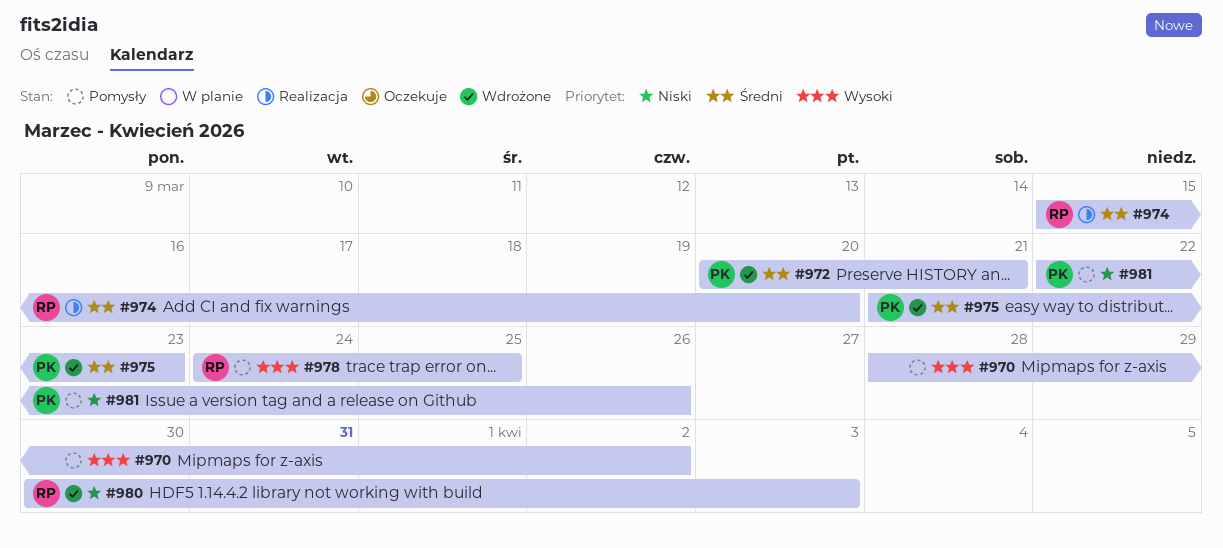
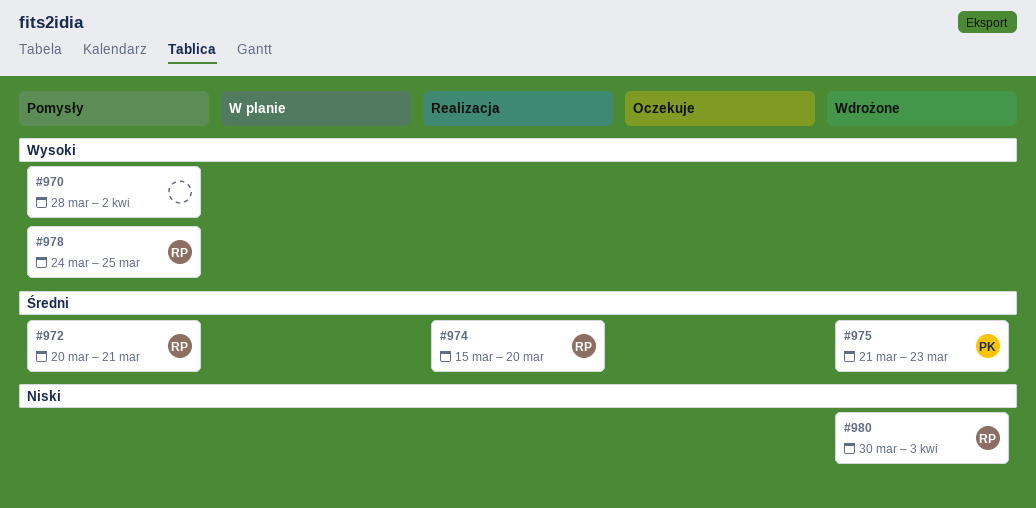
#972, status: Wdrożone -> Pomysły
#972, owner: PK -> RP
#981: present -> none

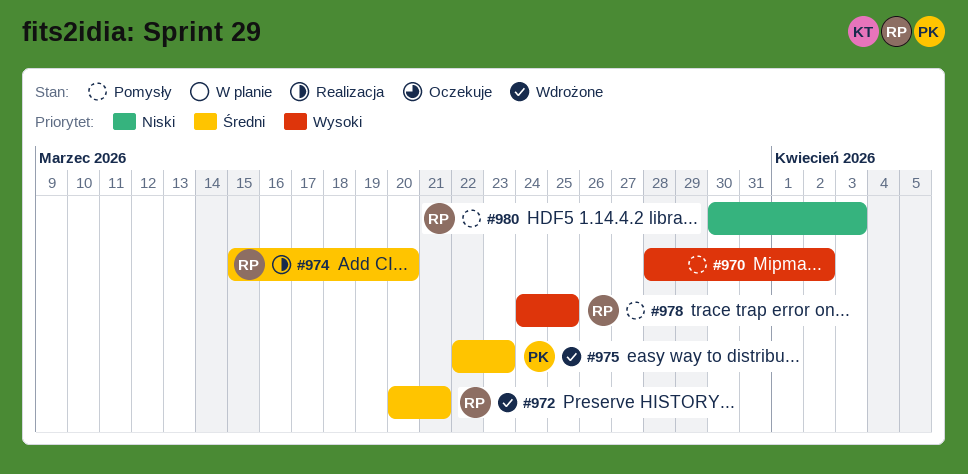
#972, status: Pomysły -> Wdrożone
#975, start: Mar 21 -> Mar 22
#980, status: Wdrożone -> Pomysły

